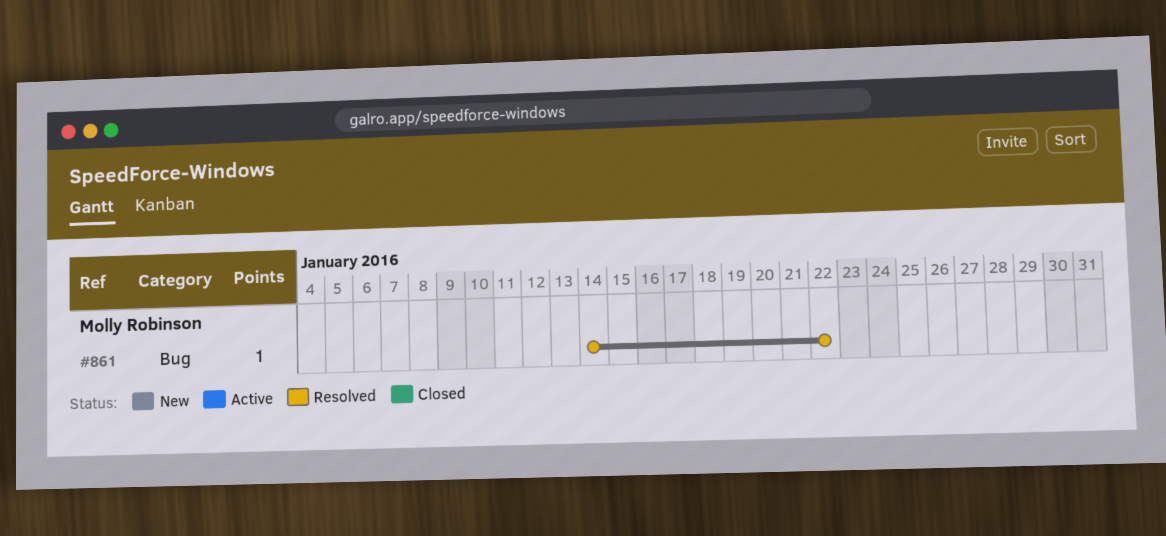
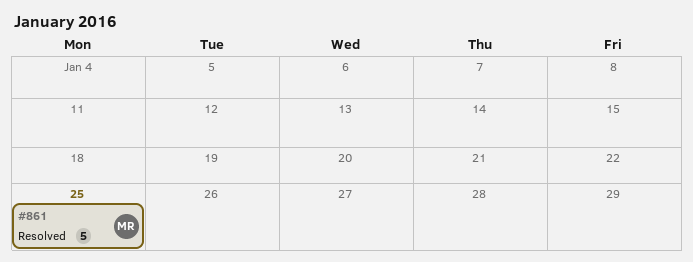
#861, estimate: 1 -> 5
#861, due: Jan 22 -> Jan 25

